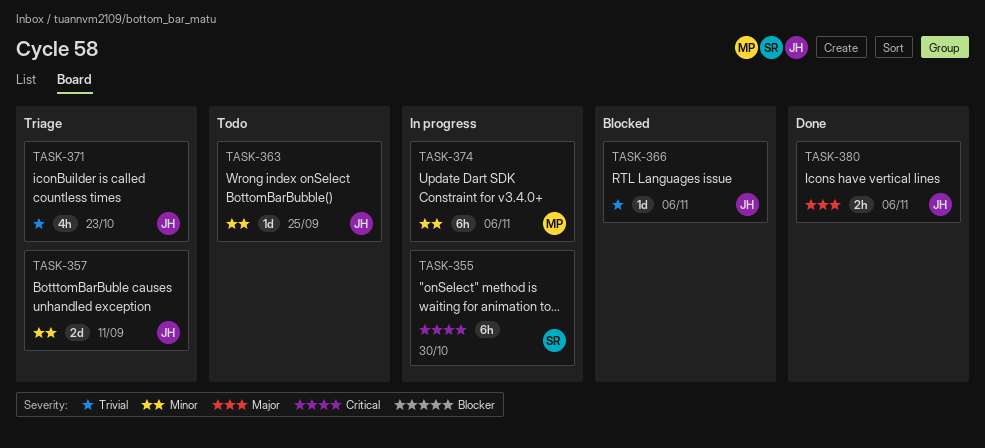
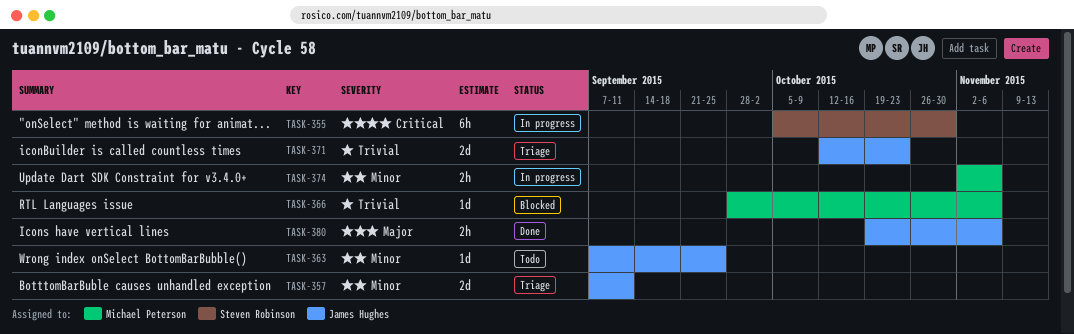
TASK-366, owner: James Hughes -> Michael Peterson
TASK-371, estimate: 4h -> 2d
TASK-374, estimate: 6h -> 2h

